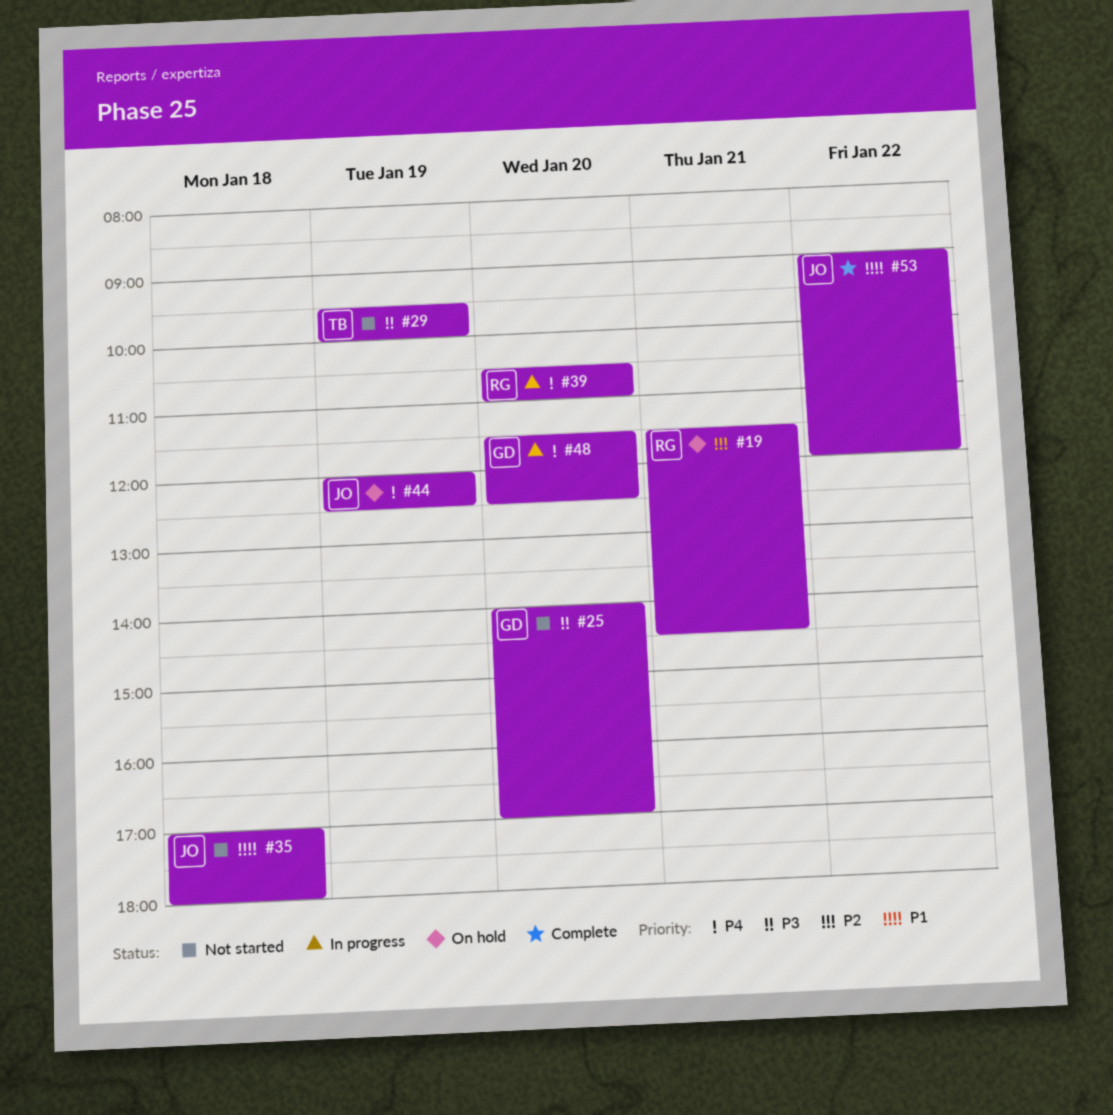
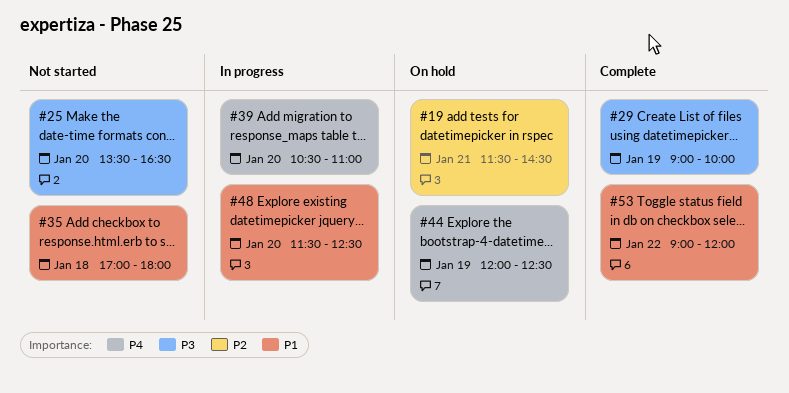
#25, begins: 14:00 -> 13:30
#25, ends: 17:00 -> 16:30
#29, status: Not started -> Complete
#29, begins: 09:30 -> 09:00
#48, priority: P4 -> P1

